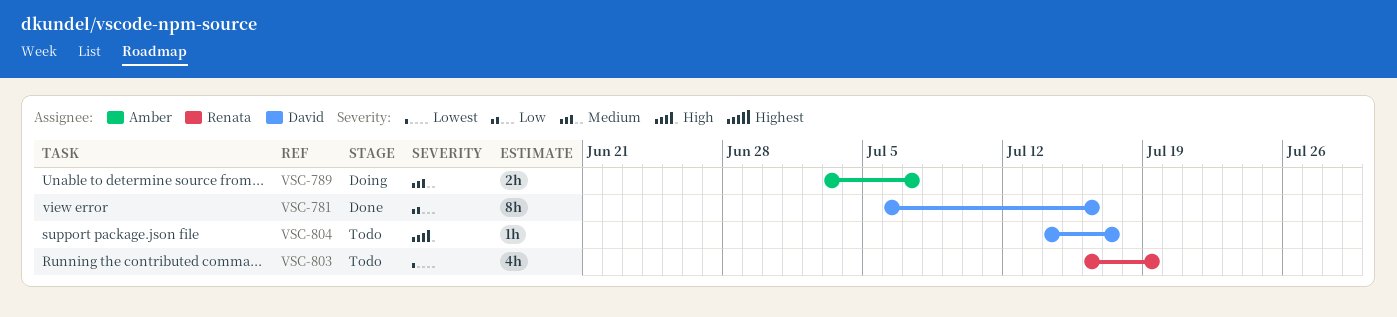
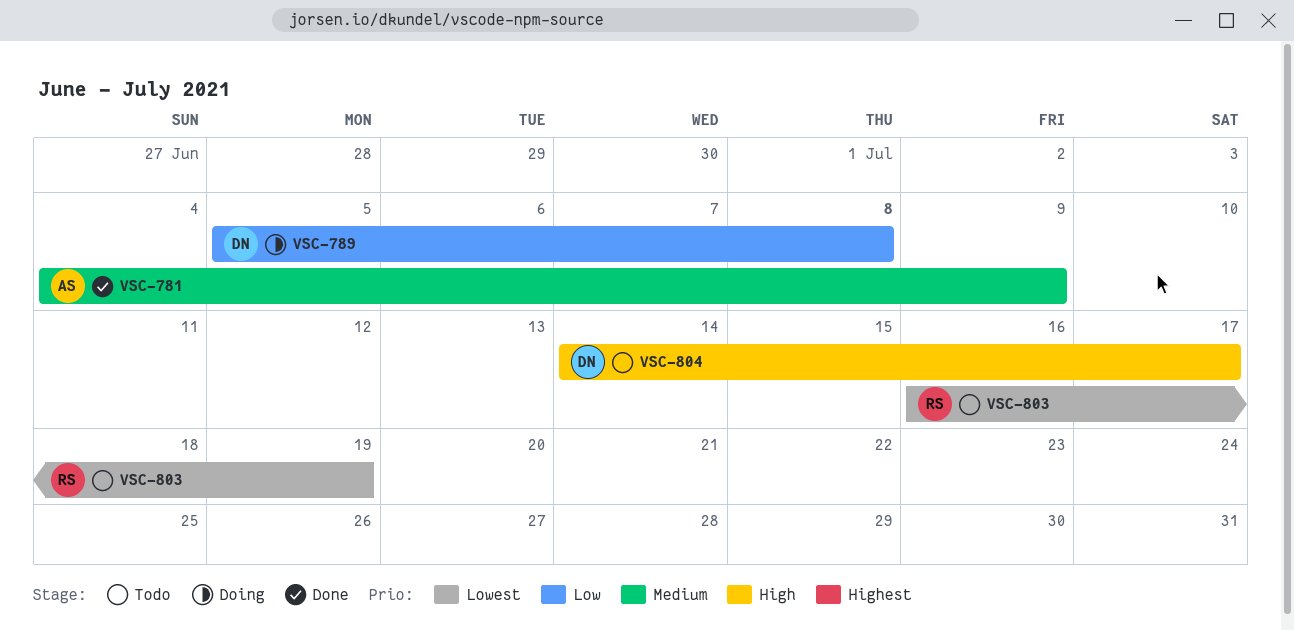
VSC-781, owner: David -> Amber
VSC-781, priority: Low -> Medium
VSC-781, start: Jul 6 -> Jul 4
VSC-781, due: Jul 16 -> Jul 9
VSC-789, owner: Amber -> David
VSC-789, priority: Medium -> Low
VSC-789, start: Jul 3 -> Jul 5
VSC-789, due: Jul 7 -> Jul 8

